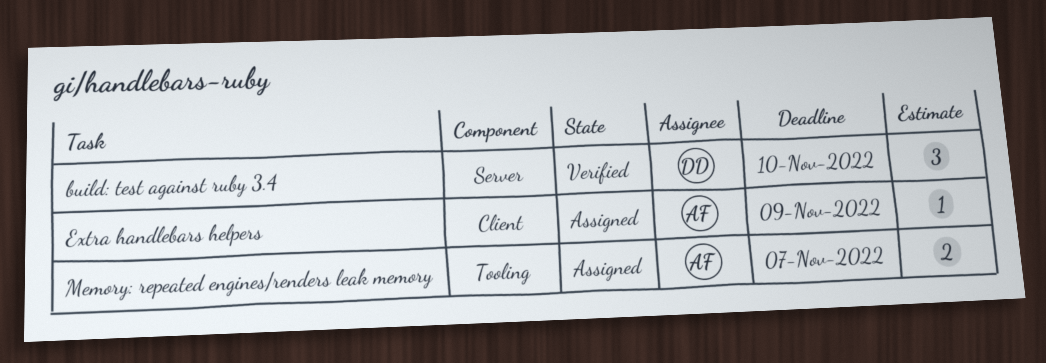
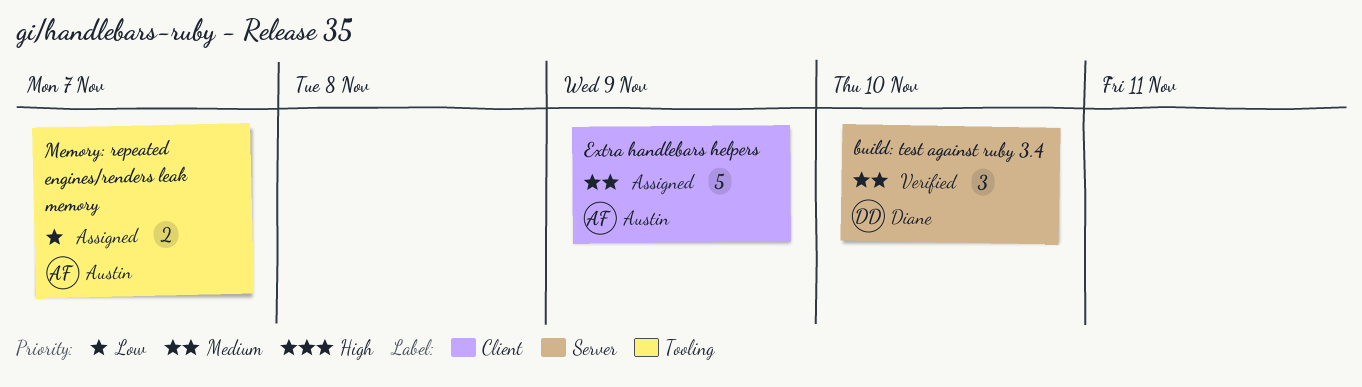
Extra handlebars helpers, estimate: 1 -> 5

